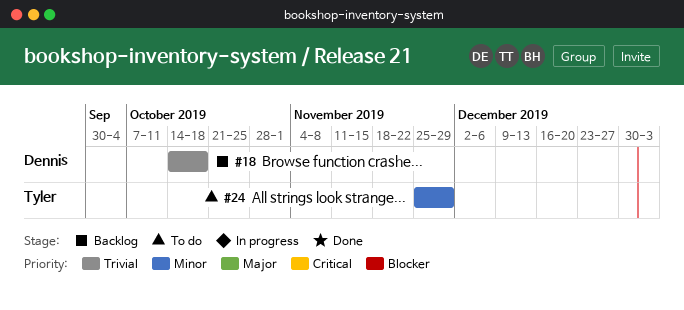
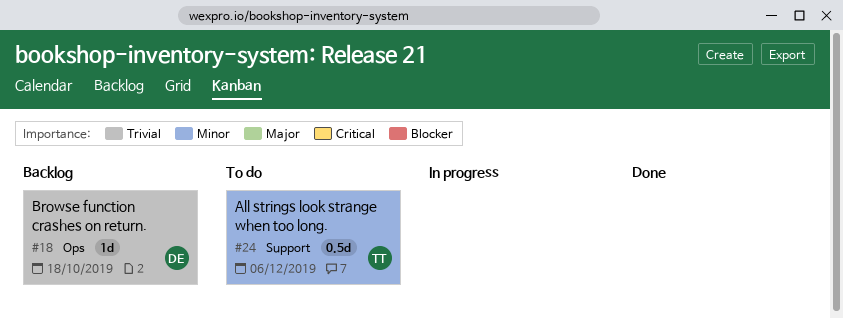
#24, due: Nov 29 -> Dec 6

